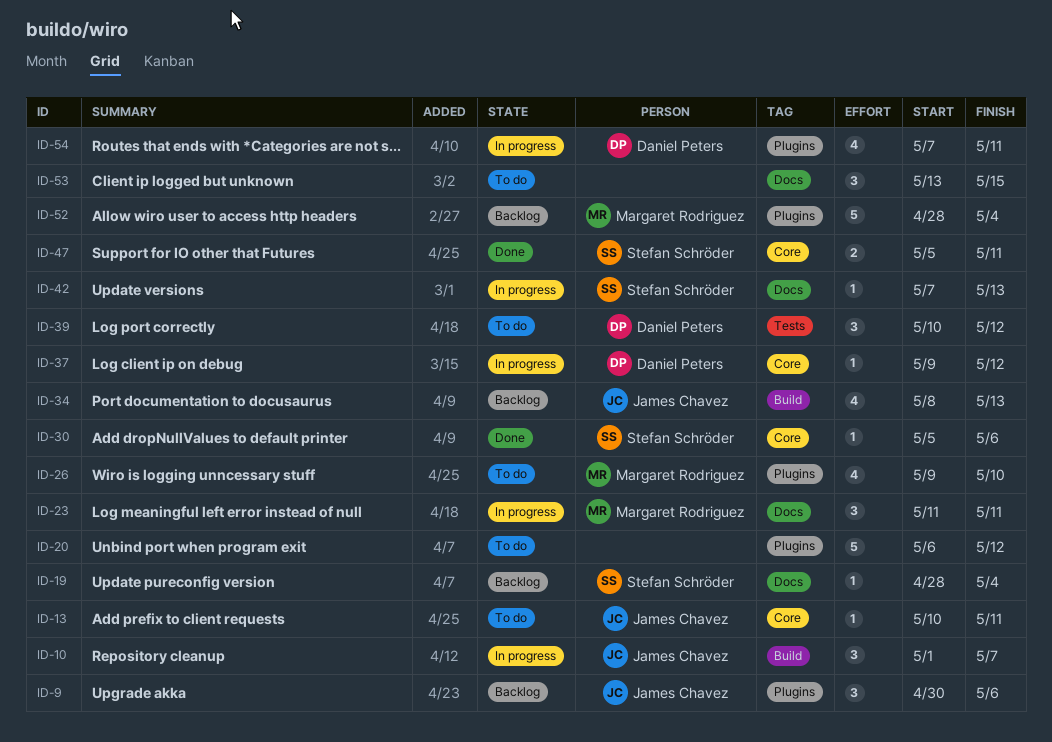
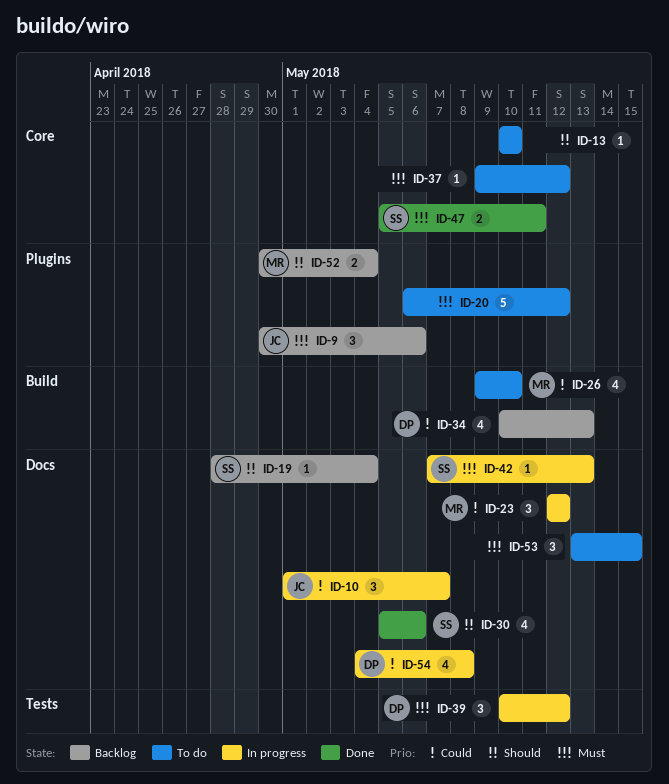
ID-10, label: Build -> Docs
ID-13, owner: James Chavez -> none
ID-13, due: May 11 -> May 10
ID-23, start: May 11 -> May 12
ID-23, due: May 11 -> May 12
ID-26, label: Plugins -> Build
ID-30, label: Core -> Docs
ID-30, estimate: 1 -> 4
ID-34, owner: James Chavez -> Daniel Peters
ID-34, start: May 8 -> May 10
ID-37, status: In progress -> To do
ID-37, owner: Daniel Peters -> none
ID-39, status: To do -> In progress
ID-52, estimate: 5 -> 2
ID-52, start: Apr 28 -> Apr 30
ID-54, label: Plugins -> Docs
ID-54, start: May 7 -> May 4
ID-54, due: May 11 -> May 8

